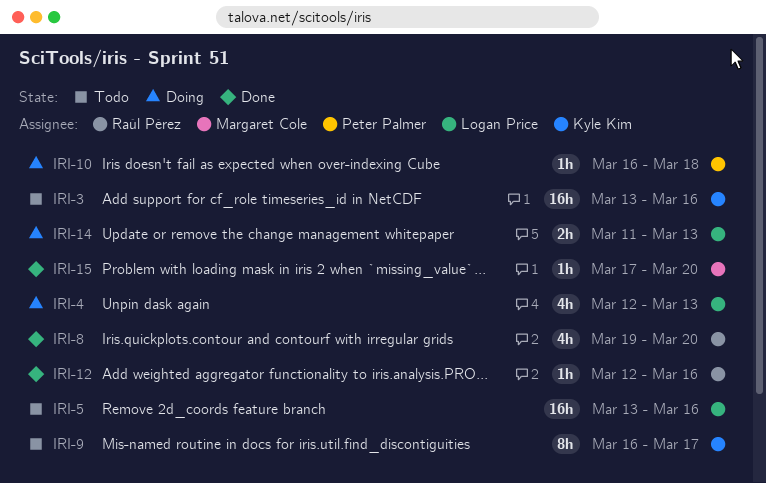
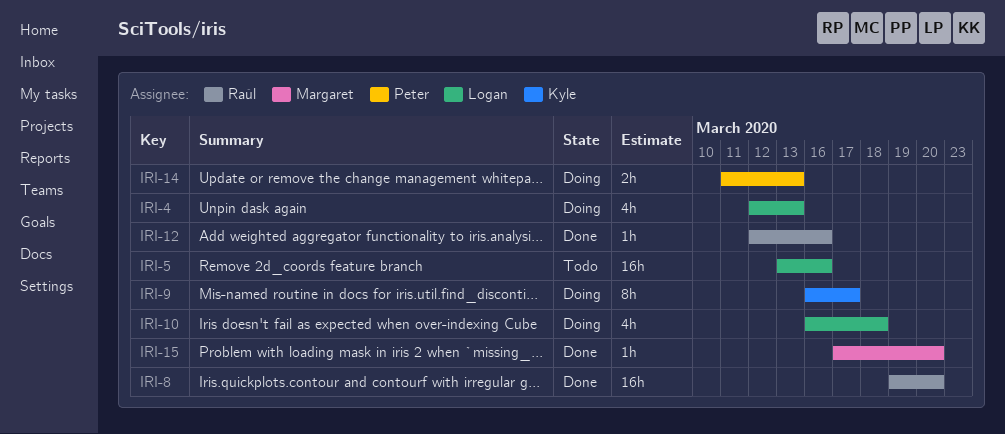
IRI-3: present -> none
IRI-8, estimate: 4h -> 16h
IRI-9, status: Todo -> Doing
IRI-10, owner: Peter Palmer -> Logan Price
IRI-10, estimate: 1h -> 4h
IRI-14, owner: Logan Price -> Peter Palmer

